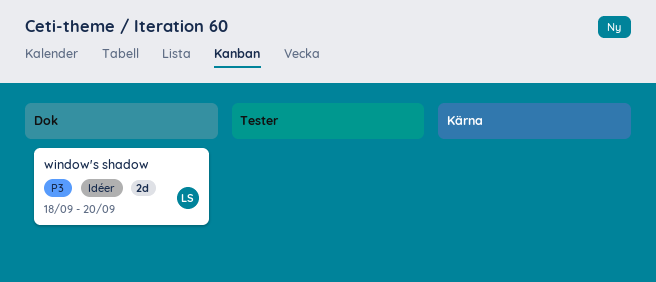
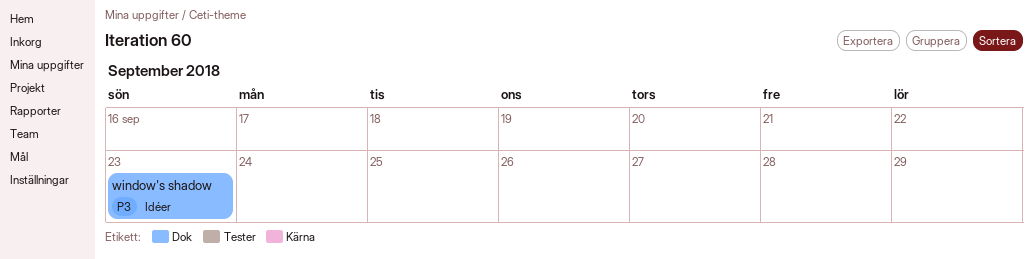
window's shadow, due: Sep 20 -> Sep 23

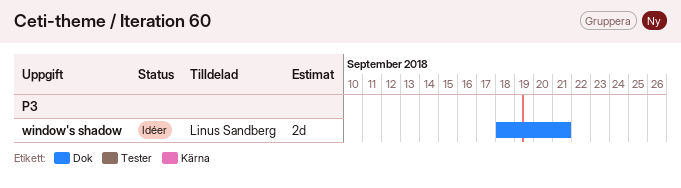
window's shadow, due: Sep 23 -> Sep 21

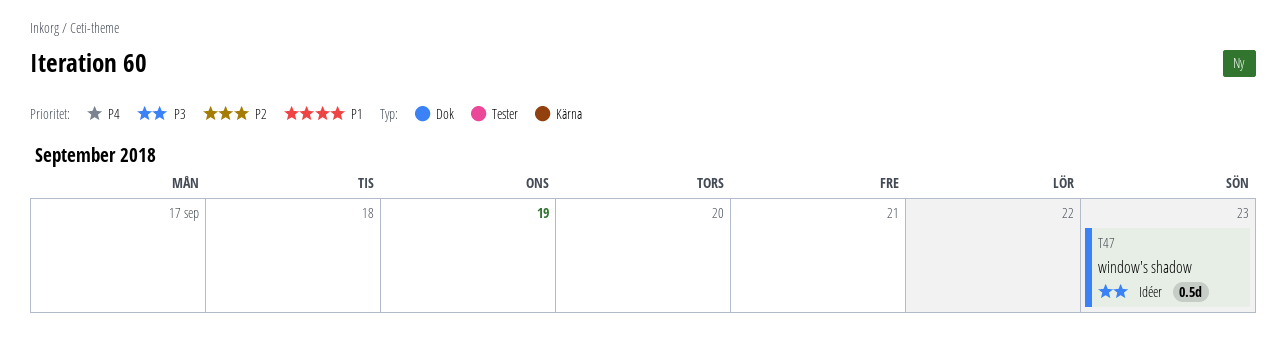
window's shadow, estimate: 2d -> 0.5d
window's shadow, due: Sep 21 -> Sep 23

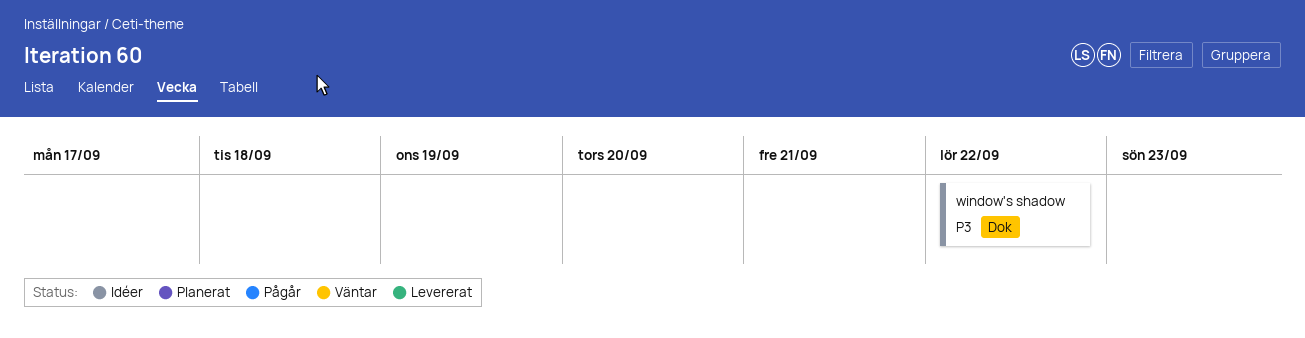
window's shadow, due: Sep 23 -> Sep 22

